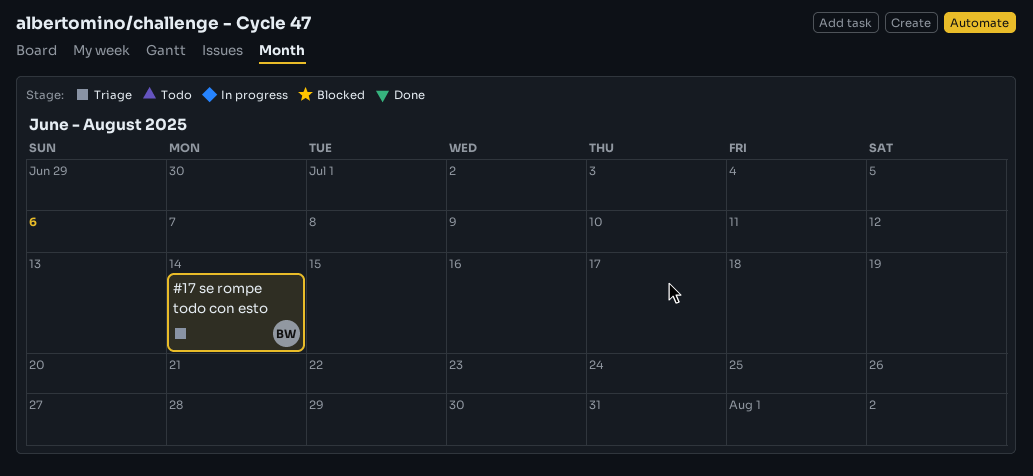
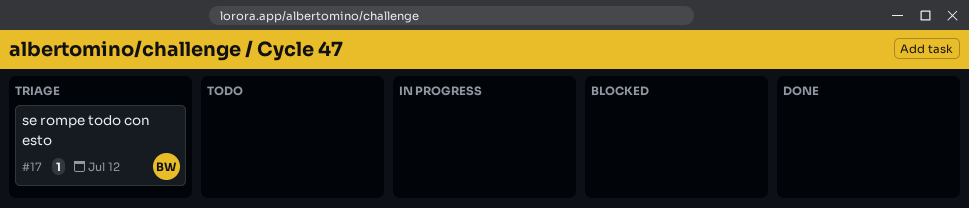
#17, due: Jul 14 -> Jul 12

